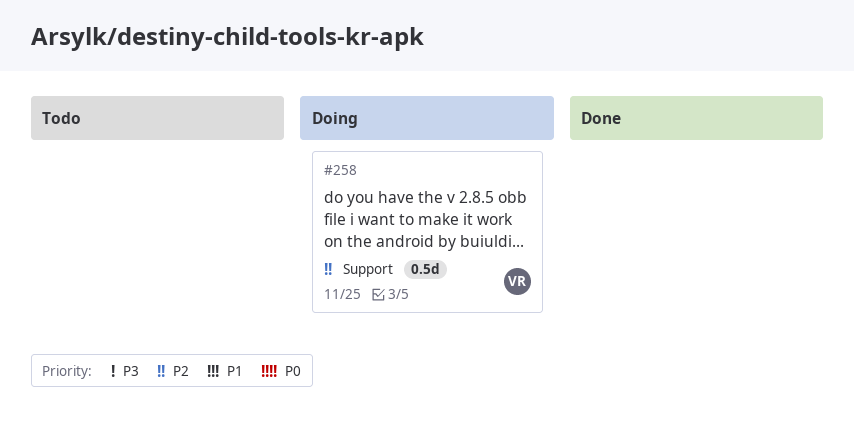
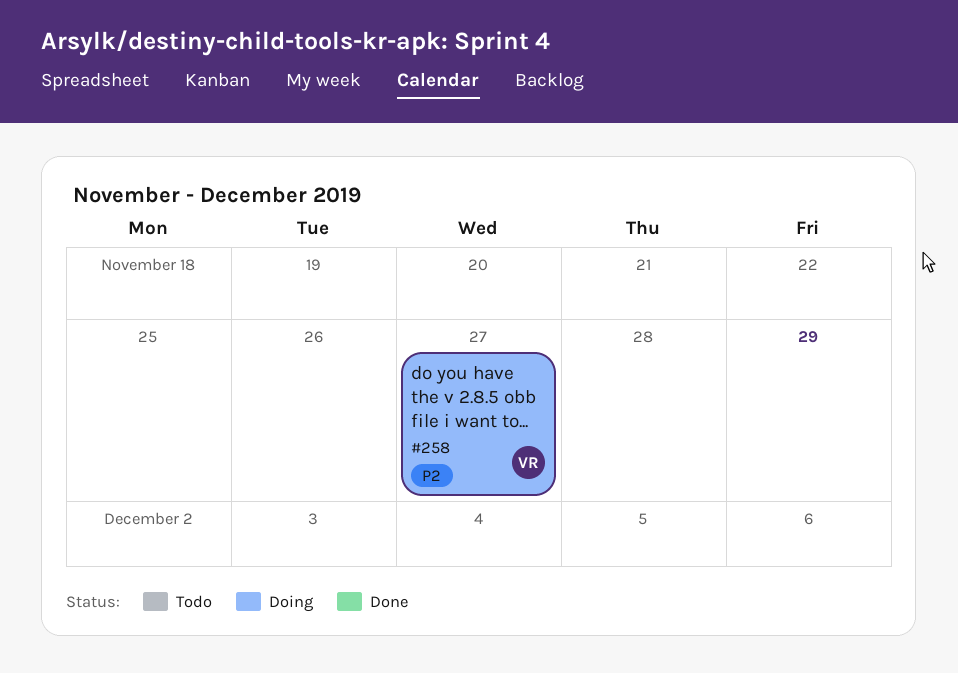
#258, due: Nov 25 -> Nov 27

